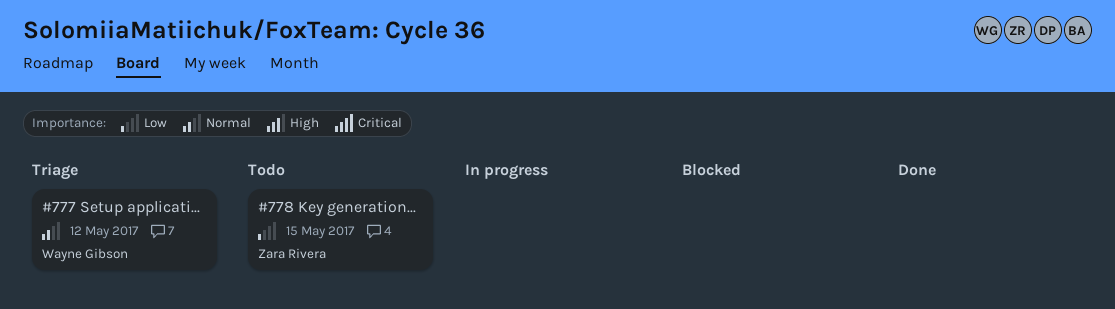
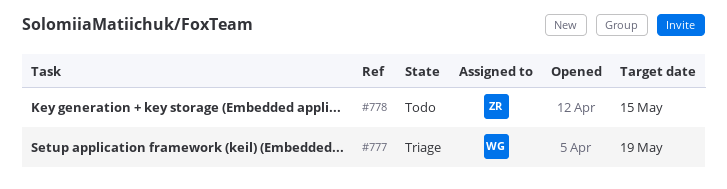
#777, due: May 12 -> May 19

